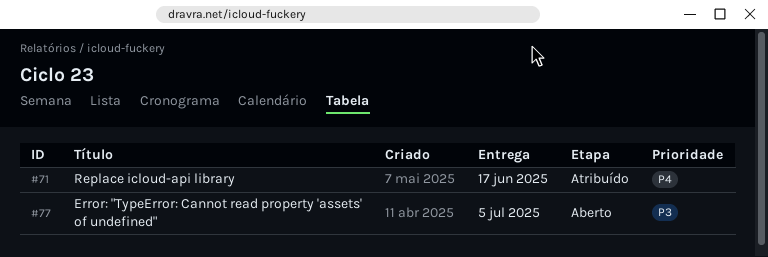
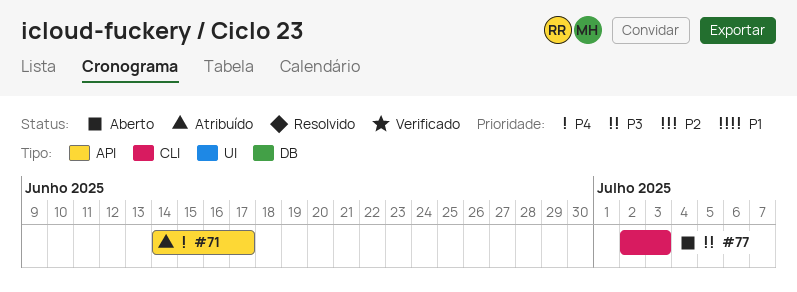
#77, due: Jul 5 -> Jul 3

